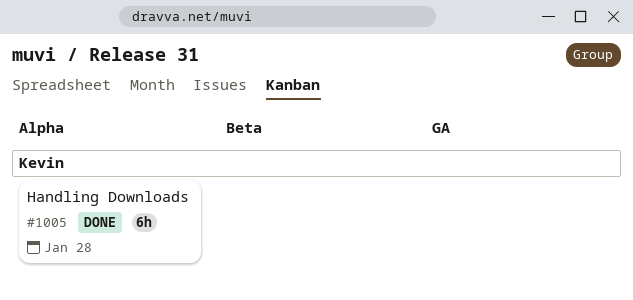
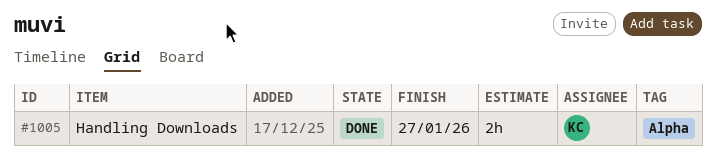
#1005, estimate: 6h -> 2h
#1005, due: Jan 28 -> Jan 27

